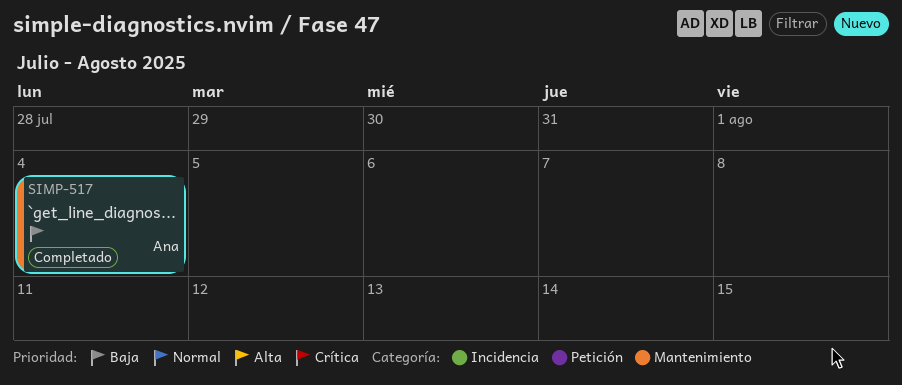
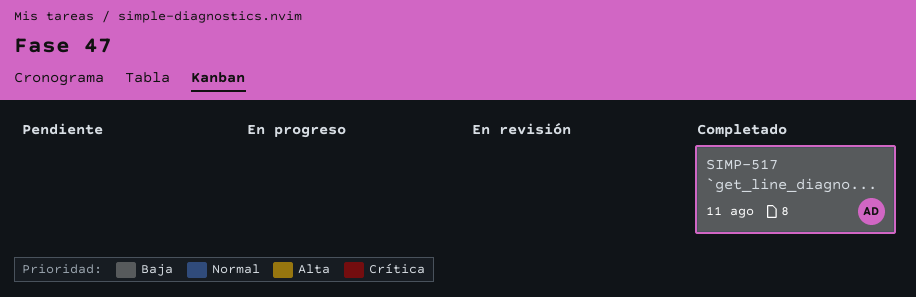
SIMP-517, due: Aug 4 -> Aug 11

